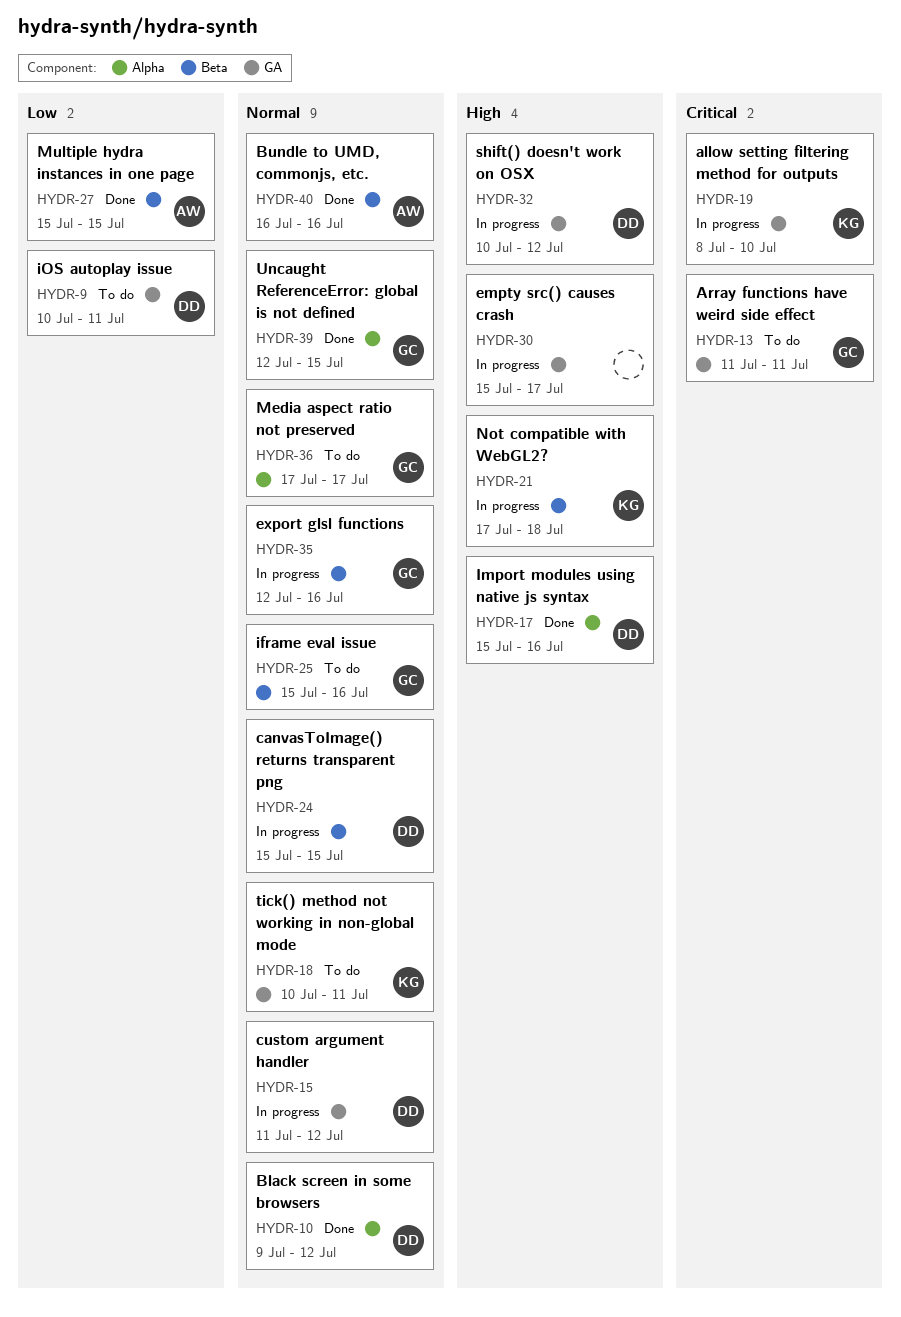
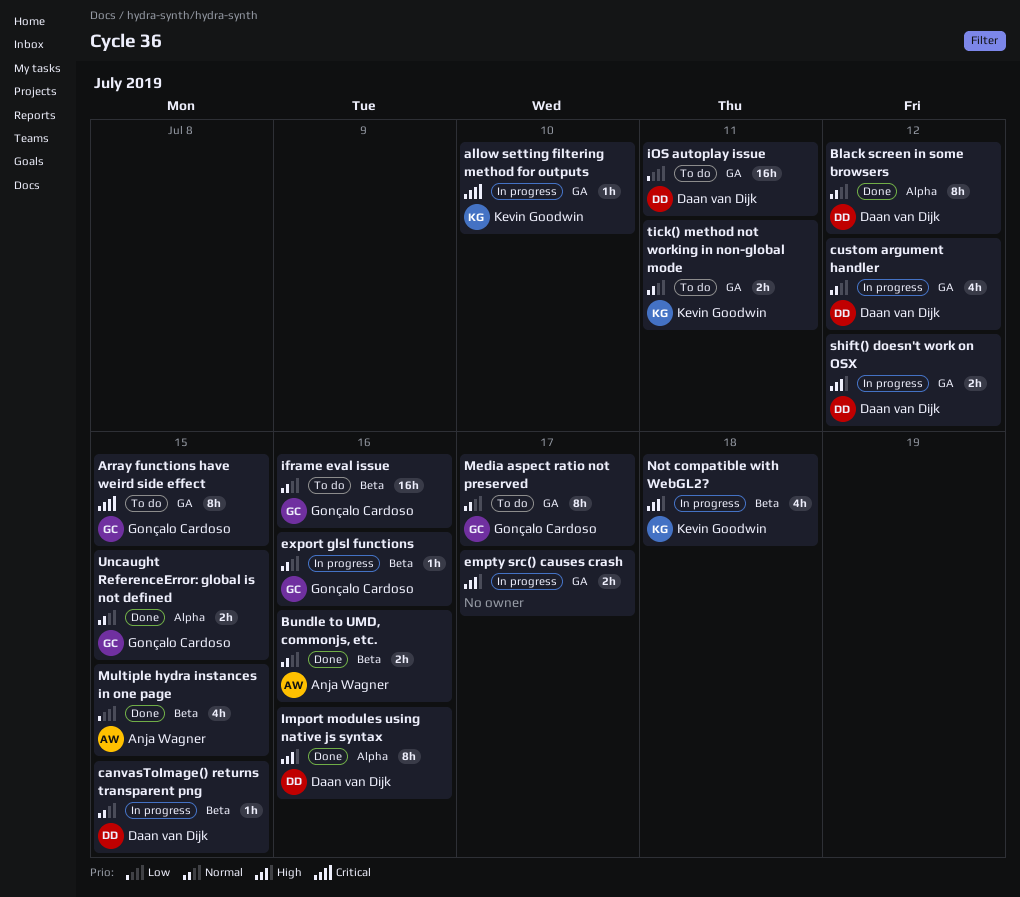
Array functions have weird side effect, due: Jul 11 -> Jul 15
Media aspect ratio not preserved, label: Alpha -> GA

